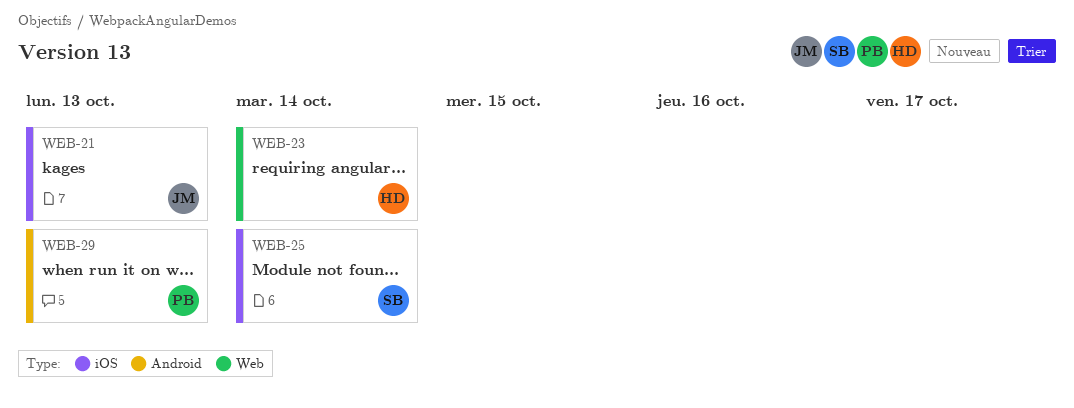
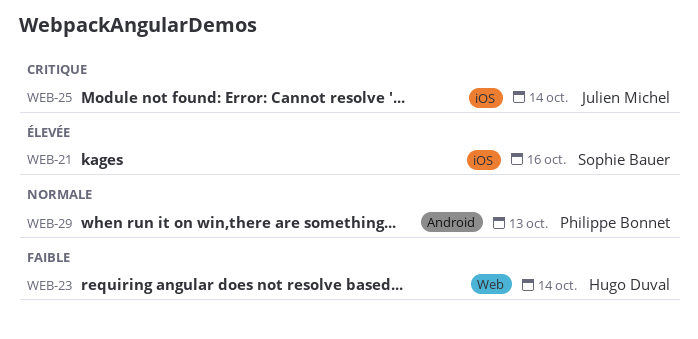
WEB-21, owner: Julien Michel -> Sophie Bauer
WEB-21, due: Oct 13 -> Oct 16
WEB-25, owner: Sophie Bauer -> Julien Michel

